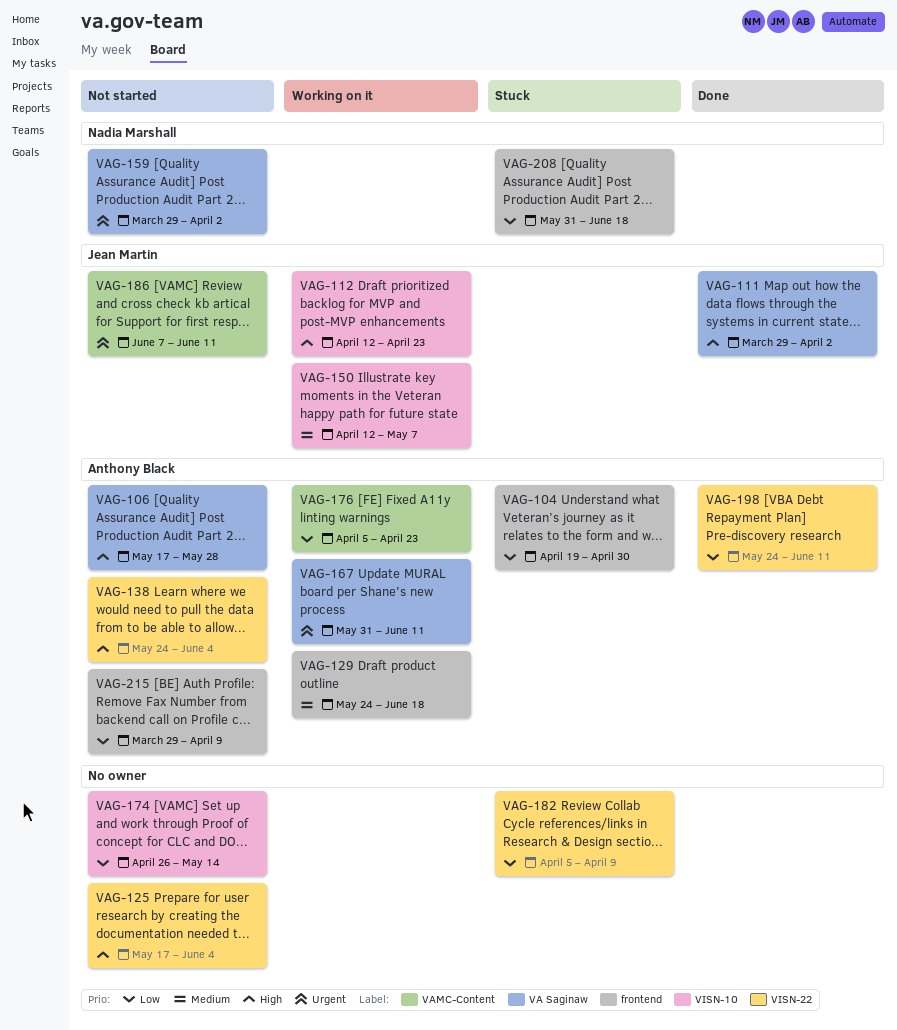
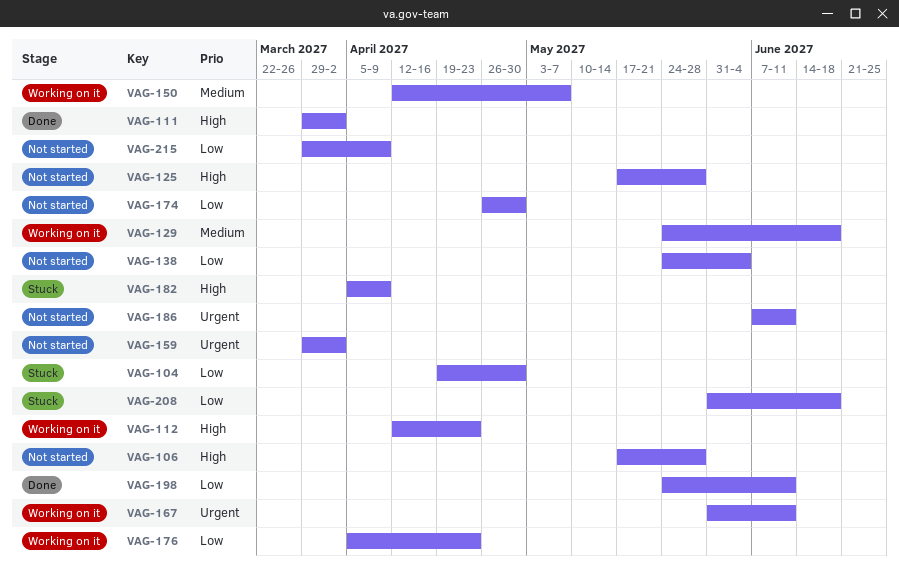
VAG-125, due: Jun 4 -> May 28
VAG-138, priority: High -> Low
VAG-174, due: May 14 -> Apr 30
VAG-182, priority: Low -> High

